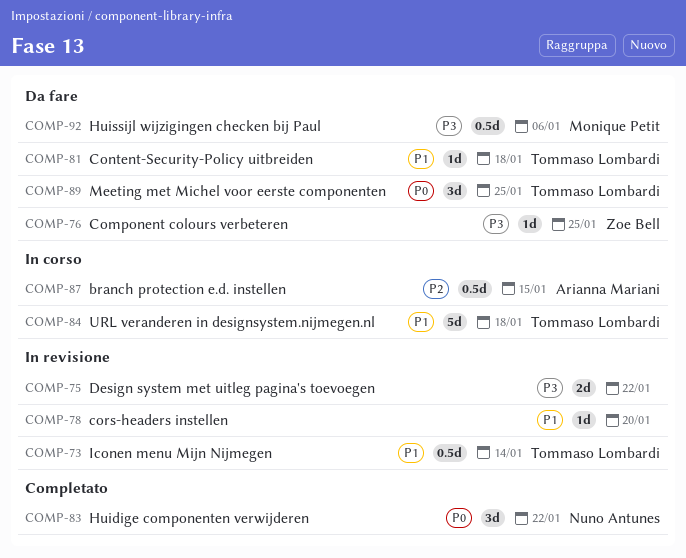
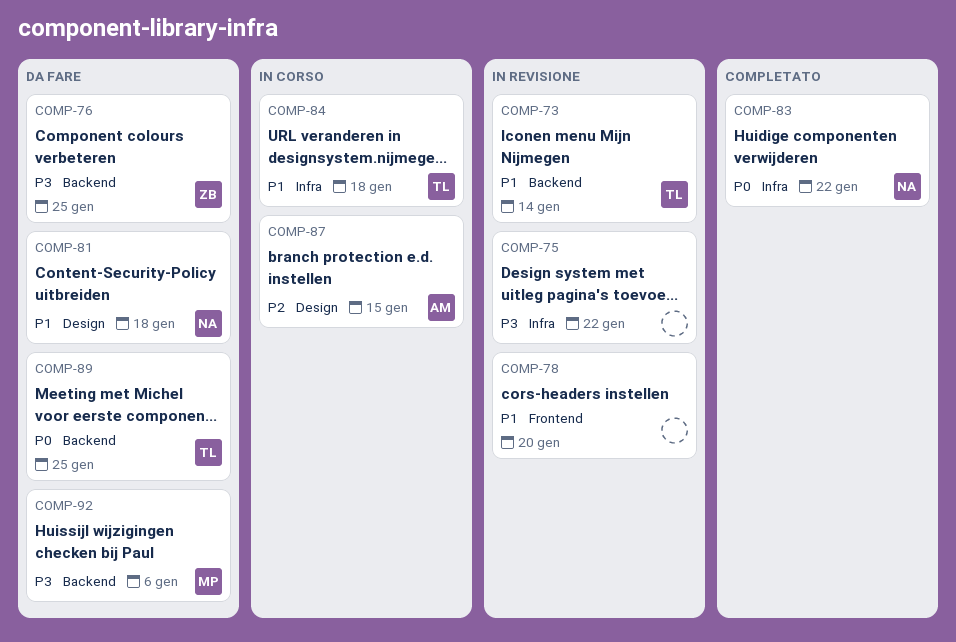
COMP-81, owner: Tommaso Lombardi -> Nuno Antunes

